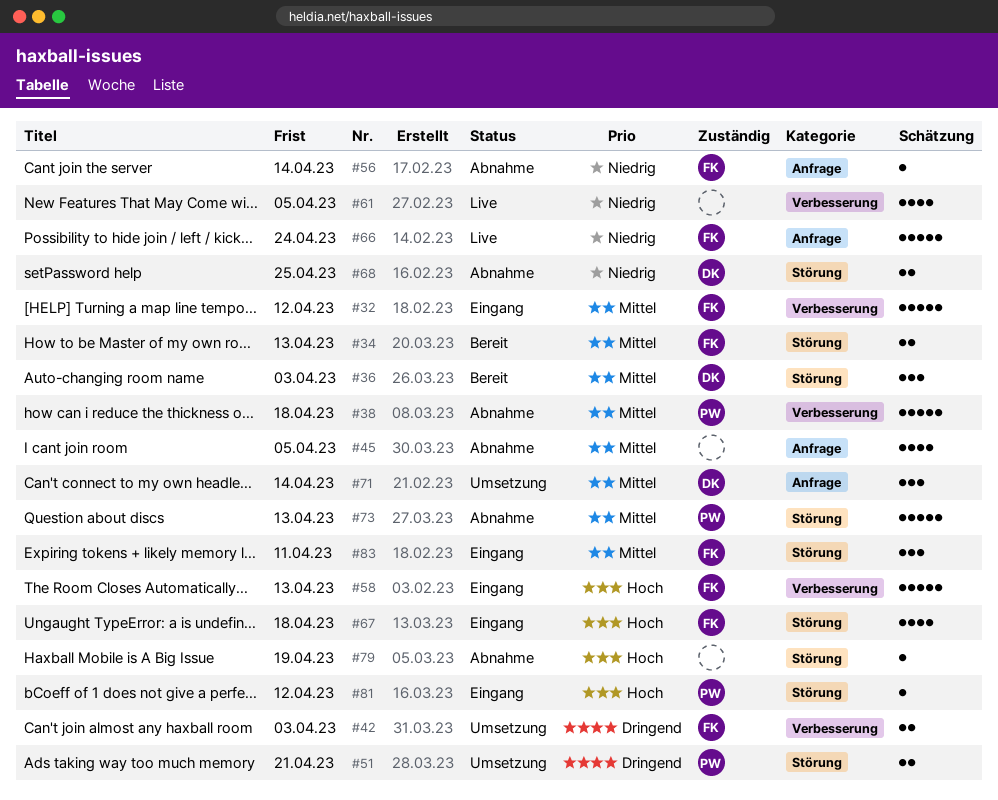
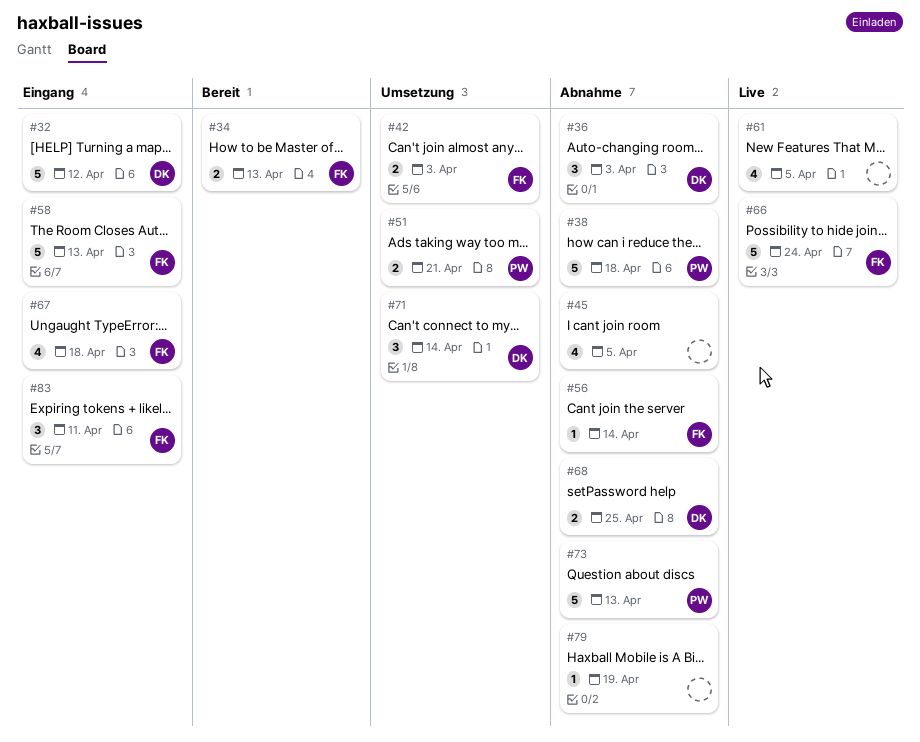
#32, owner: FK -> DK
#36, status: Bereit -> Abnahme
#81: present -> none

